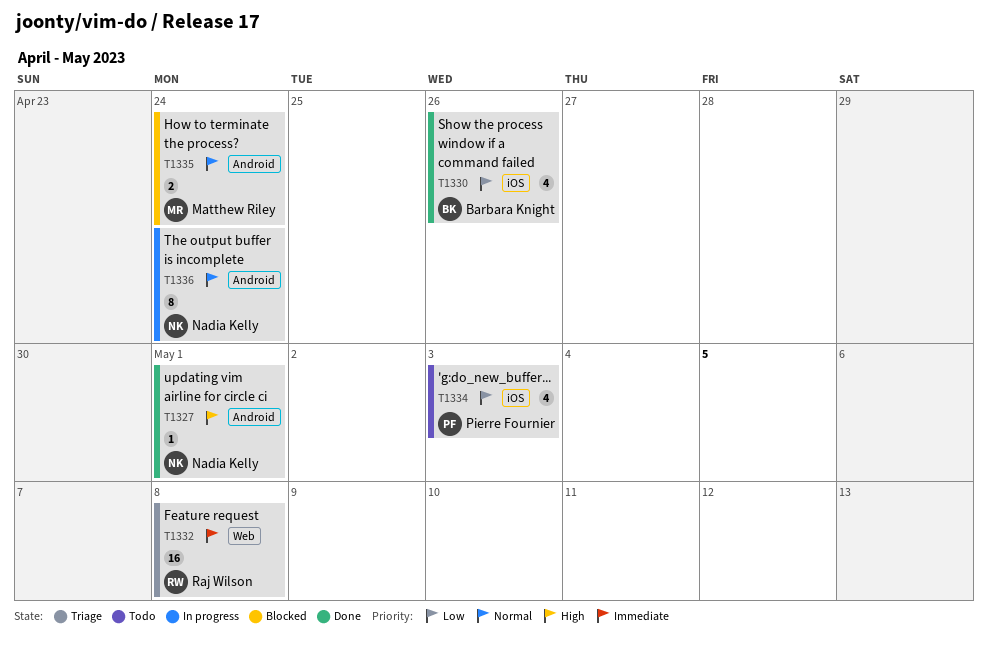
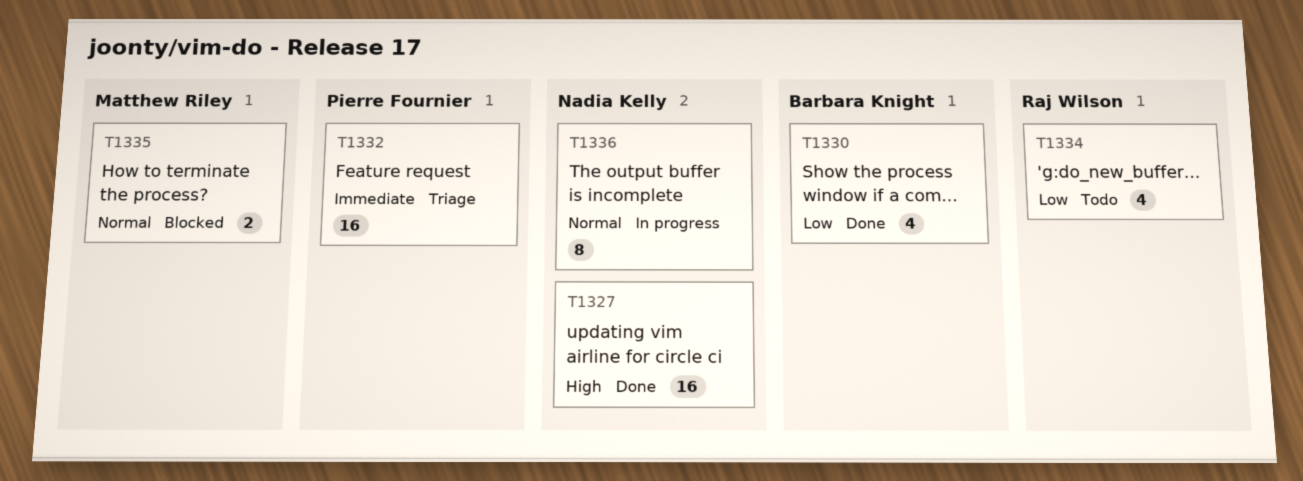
T1327, estimate: 1 -> 16
T1332, owner: Raj Wilson -> Pierre Fournier
T1334, owner: Pierre Fournier -> Raj Wilson

